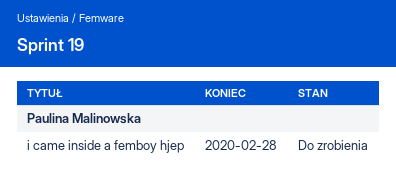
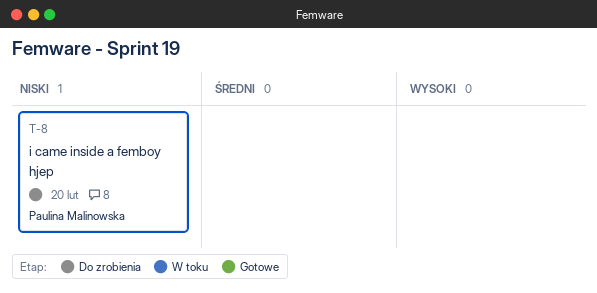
i came inside a femboy hjep, due: Feb 28 -> Feb 20

